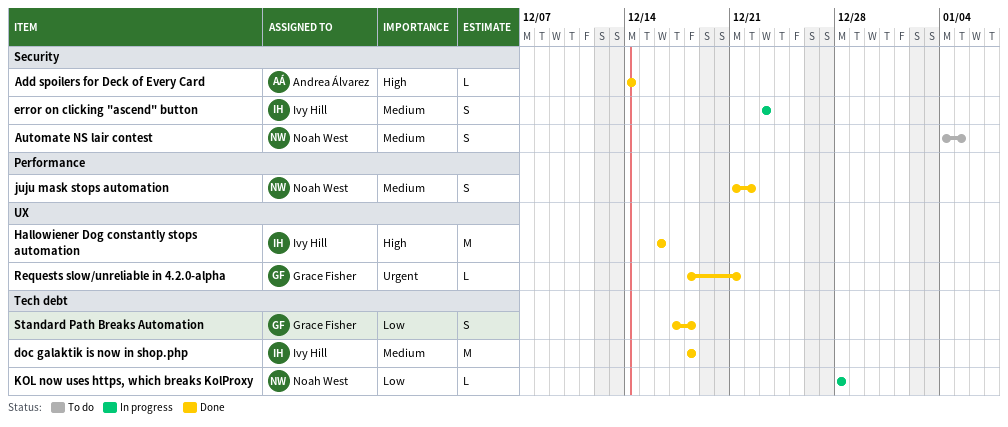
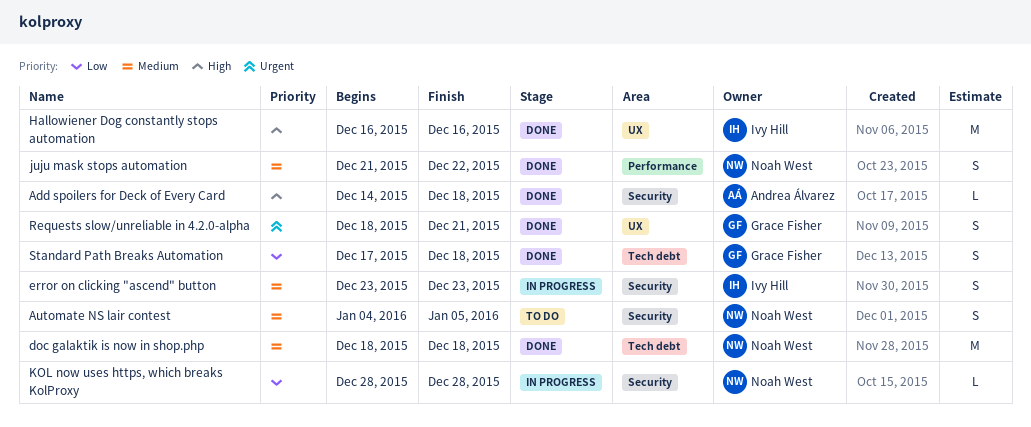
Add spoilers for Deck of Every Card, due: Dec 14 -> Dec 18
doc galaktik is now in shop.php, owner: Ivy Hill -> Noah West
KOL now uses https, which breaks KolProxy, label: Tech debt -> Security
Requests slow/unreliable in 4.2.0-alpha, estimate: L -> S

